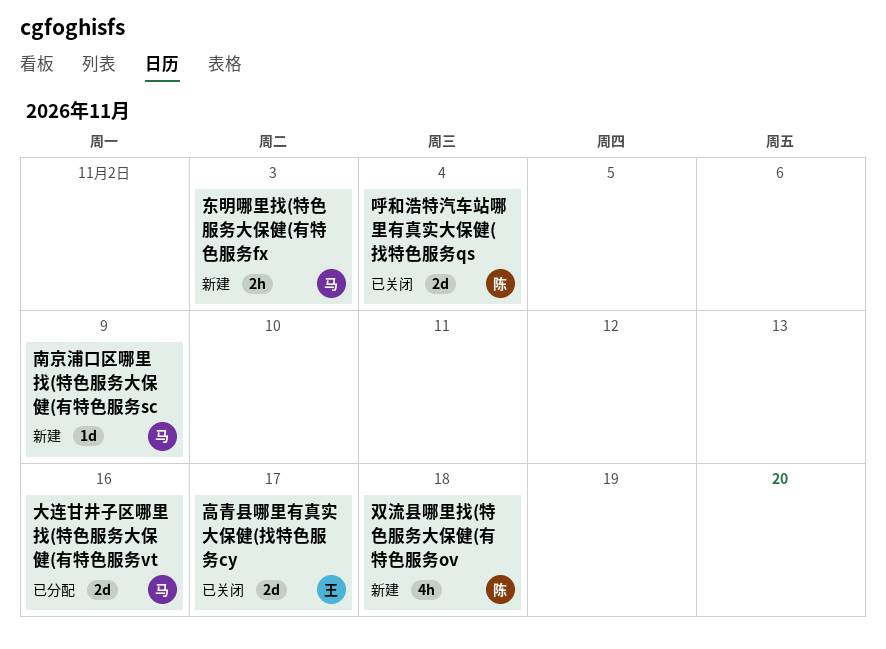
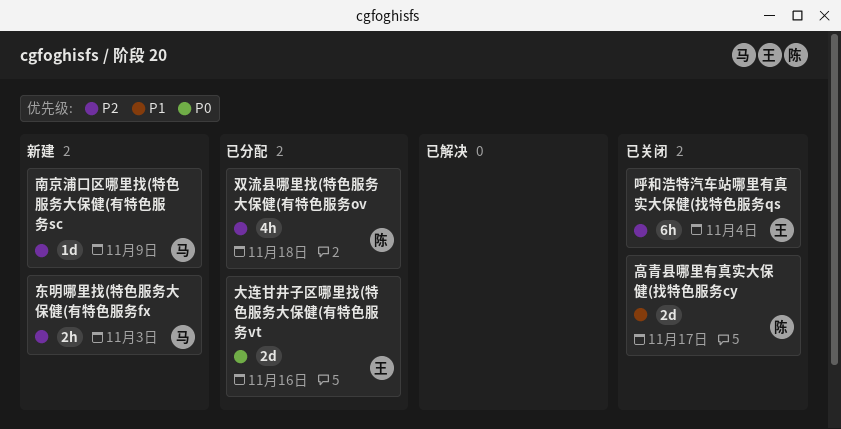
双流县哪里找(特色服务大保健(有特色服务ov, status: 新建 -> 已分配
呼和浩特汽车站哪里有真实大保健(找特色服务qs, owner: 陈 -> 王
呼和浩特汽车站哪里有真实大保健(找特色服务qs, estimate: 2d -> 6h
大连甘井子区哪里找(特色服务大保健(有特色服务vt, owner: 马 -> 王
高青县哪里有真实大保健(找特色服务cy, owner: 王 -> 陈

